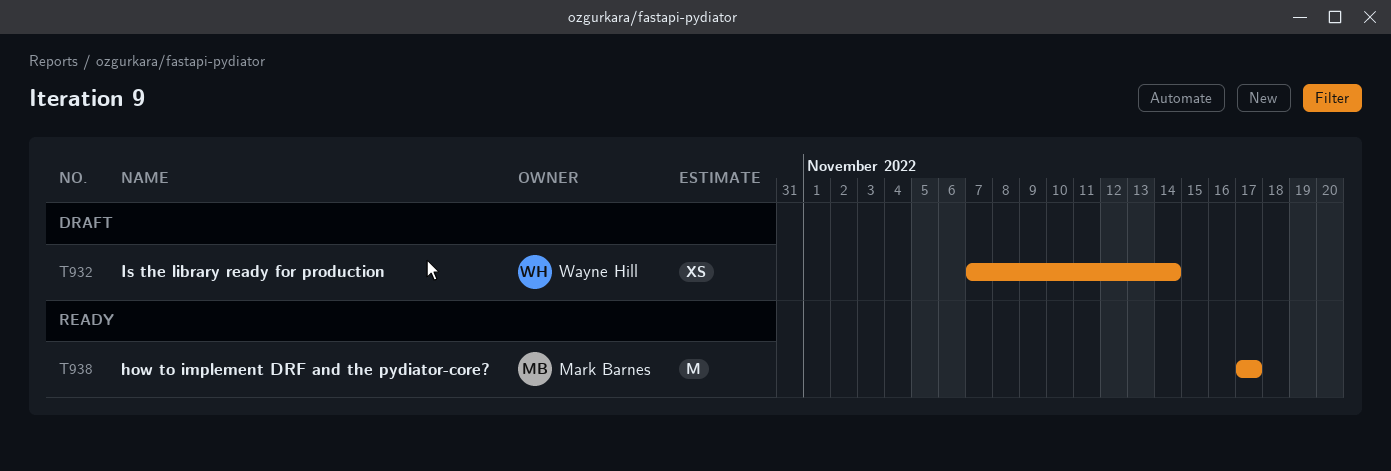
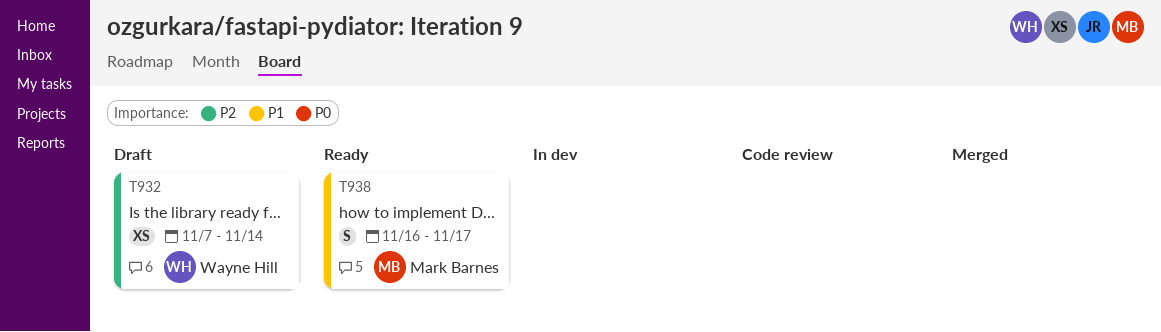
T938, estimate: M -> S
T938, start: Nov 17 -> Nov 16

